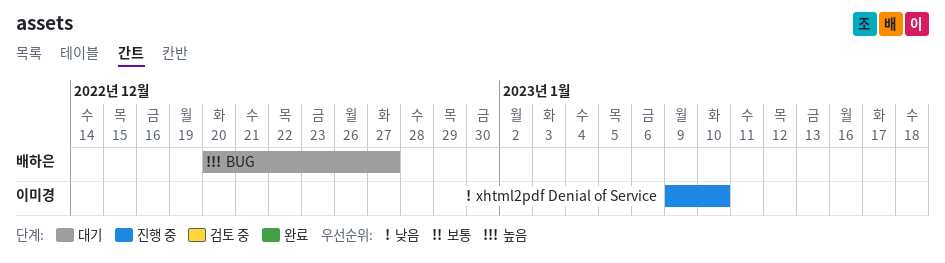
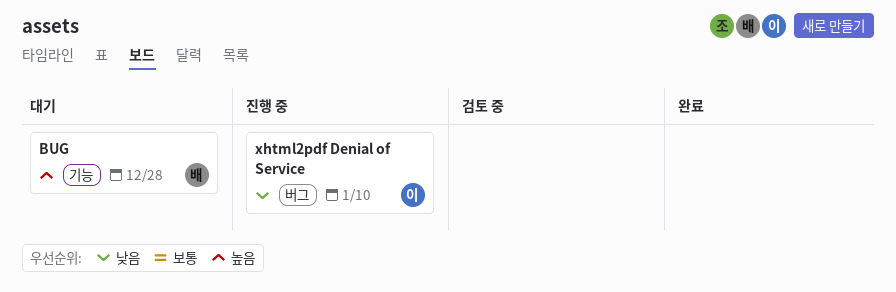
BUG, due: Dec 27 -> Dec 28

